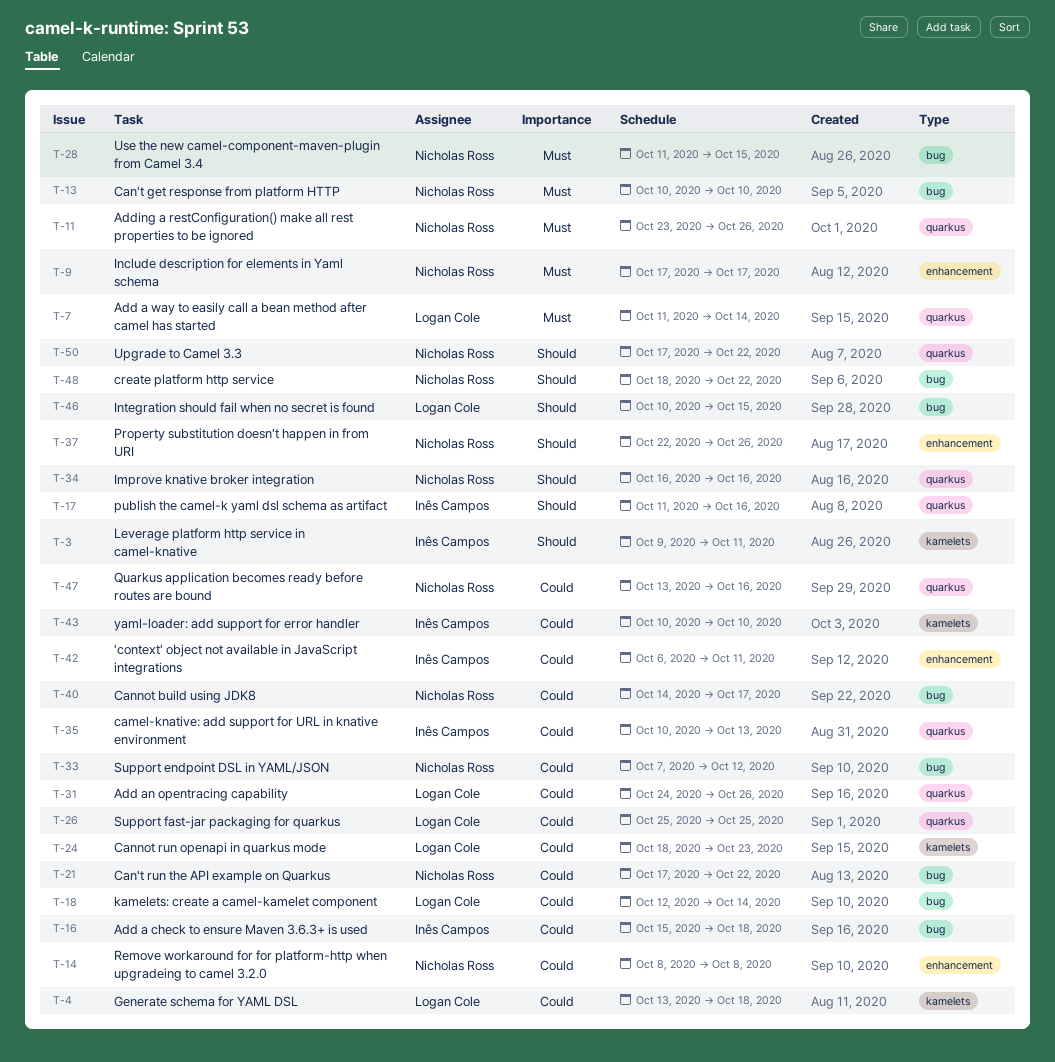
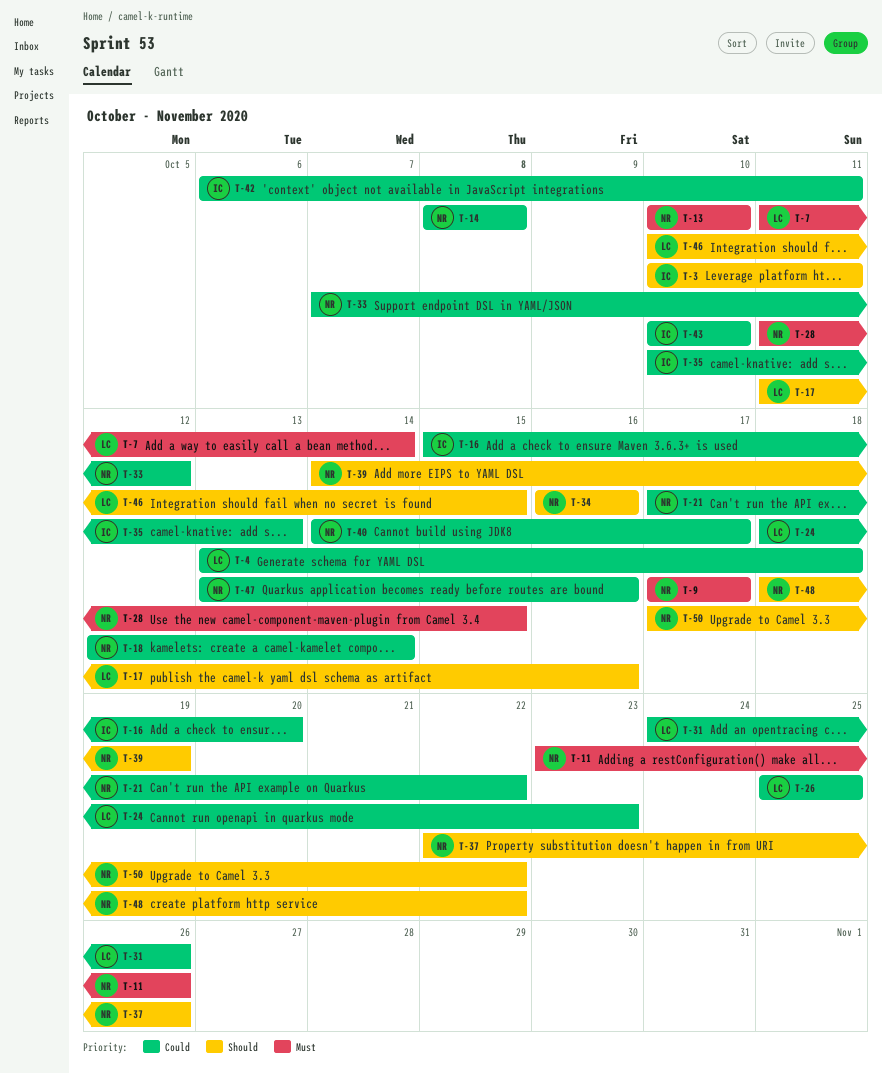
T-3, start: Oct 9 -> Oct 10
T-16, due: Oct 18 -> Oct 20
T-17, owner: Inês Campos -> Logan Cole
T-18, owner: Logan Cole -> Nicholas Ross
T-39: none -> present

